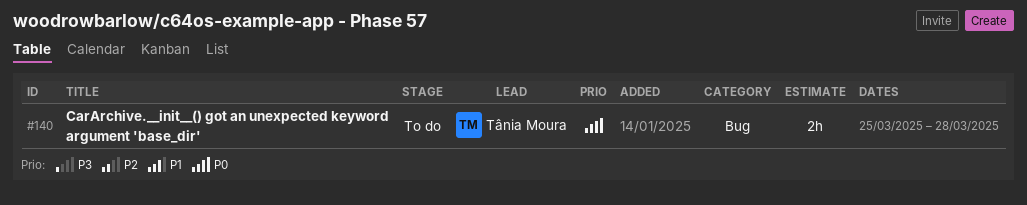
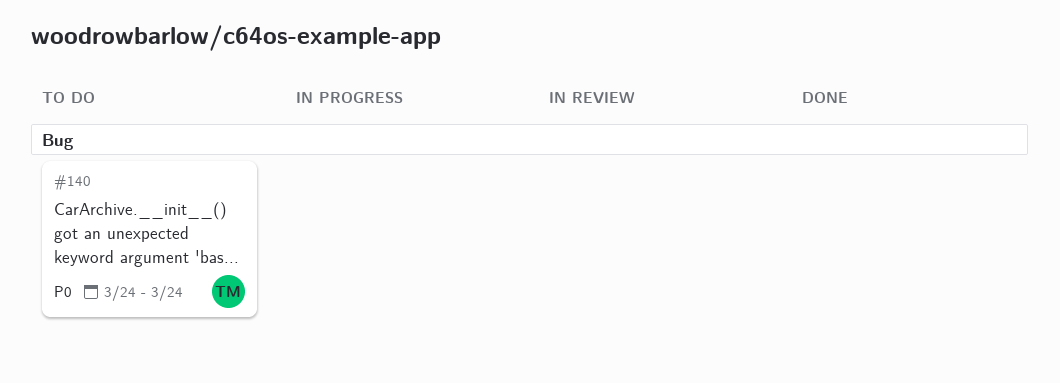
#140, start: Mar 25 -> Mar 24
#140, due: Mar 28 -> Mar 24

